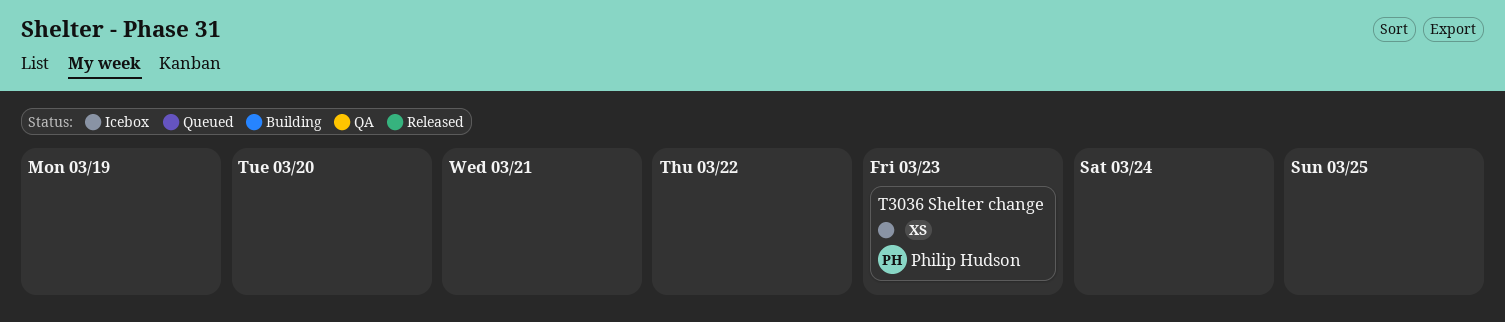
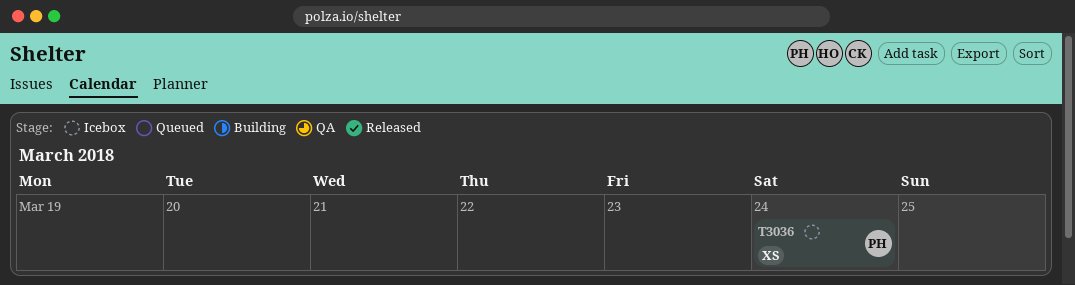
T3036, due: Mar 23 -> Mar 24

